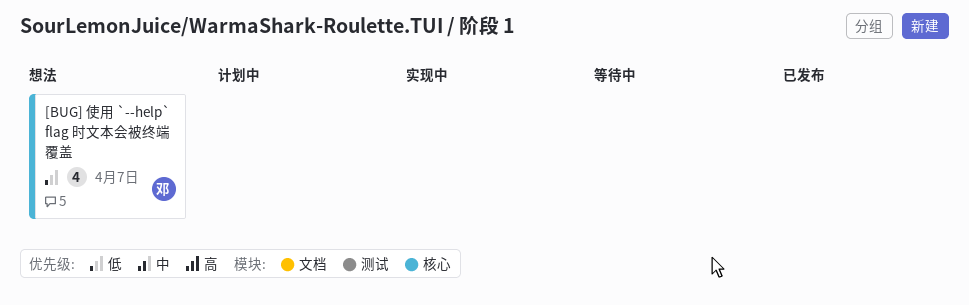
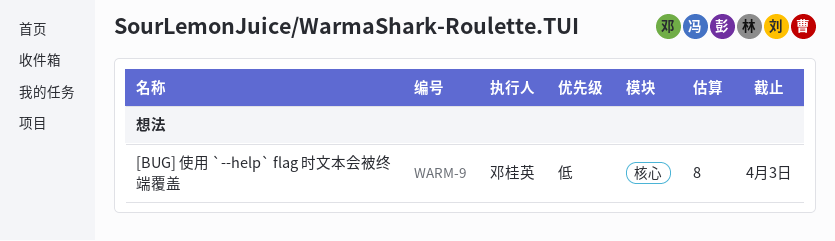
[BUG] 使用 `--help` flag 时文本会被终端覆盖, estimate: 4 -> 8
[BUG] 使用 `--help` flag 时文本会被终端覆盖, due: Apr 7 -> Apr 3

